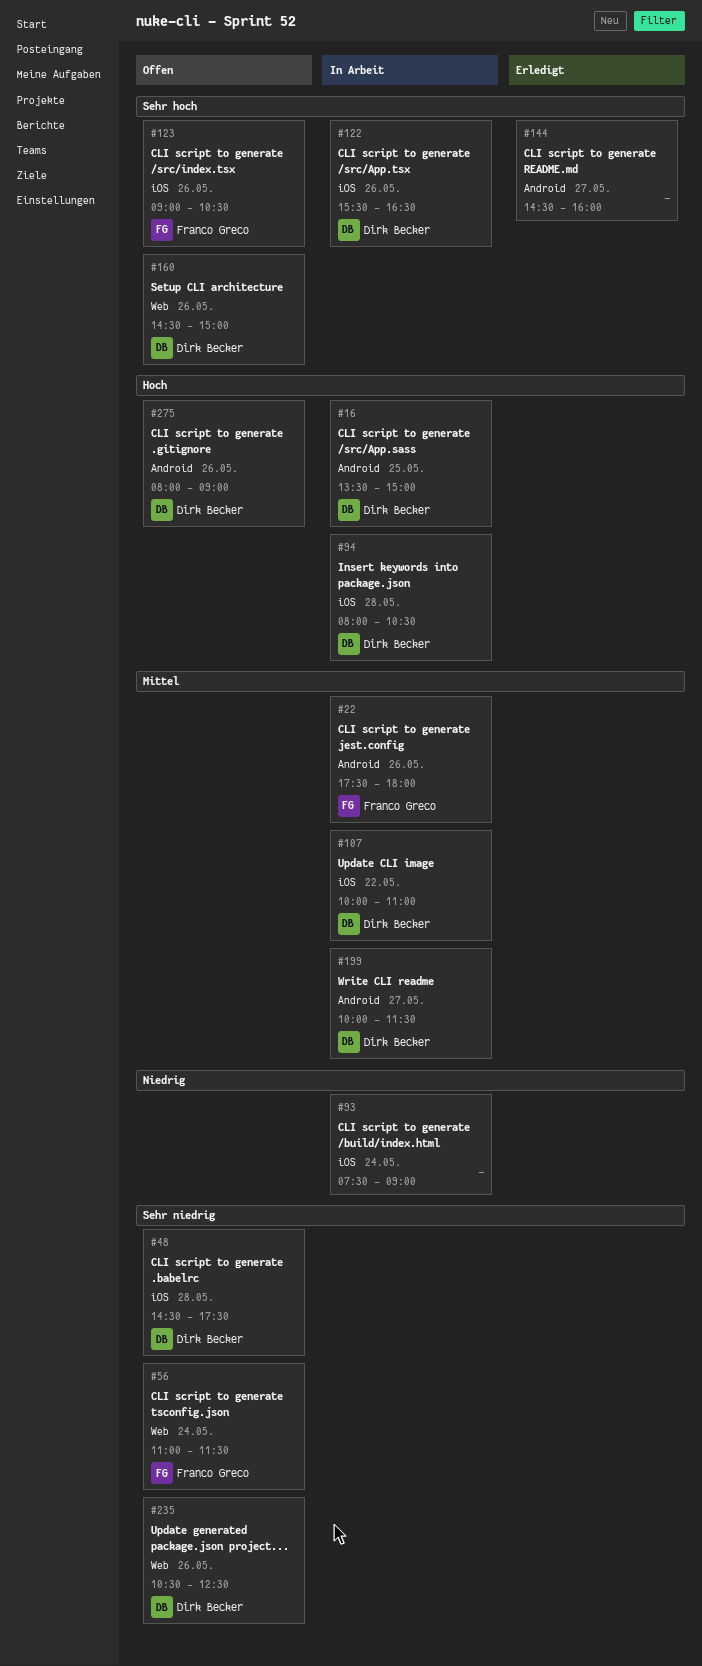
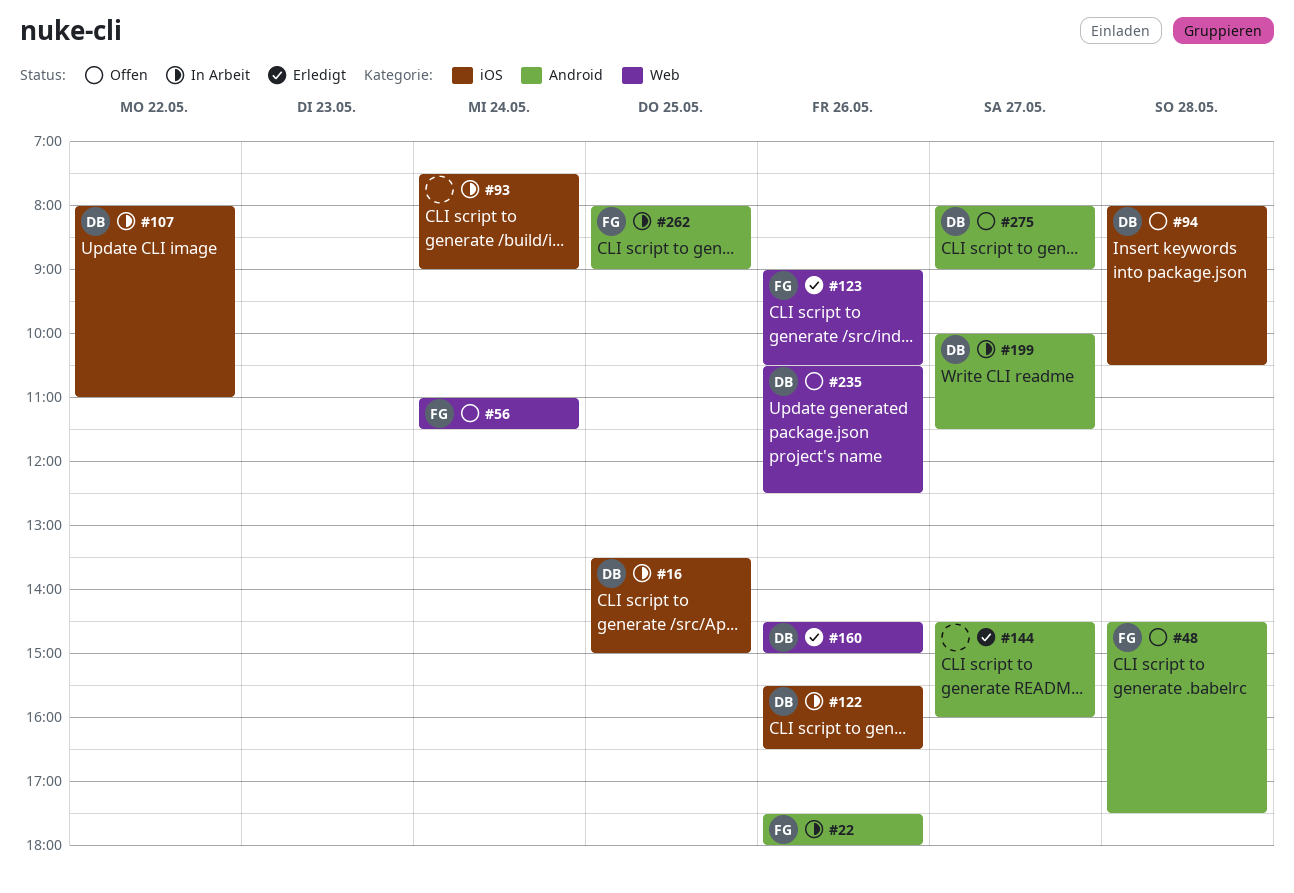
#16, label: Android -> iOS
#48, owner: Dirk Becker -> Franco Greco
#48, label: iOS -> Android
#94, status: In Arbeit -> Offen
#107, begins: 10:00 -> 08:00
#123, status: Offen -> Erledigt
#123, label: iOS -> Web
#160, status: Offen -> Erledigt
#262: none -> present
#275, day: May 26 -> May 27

